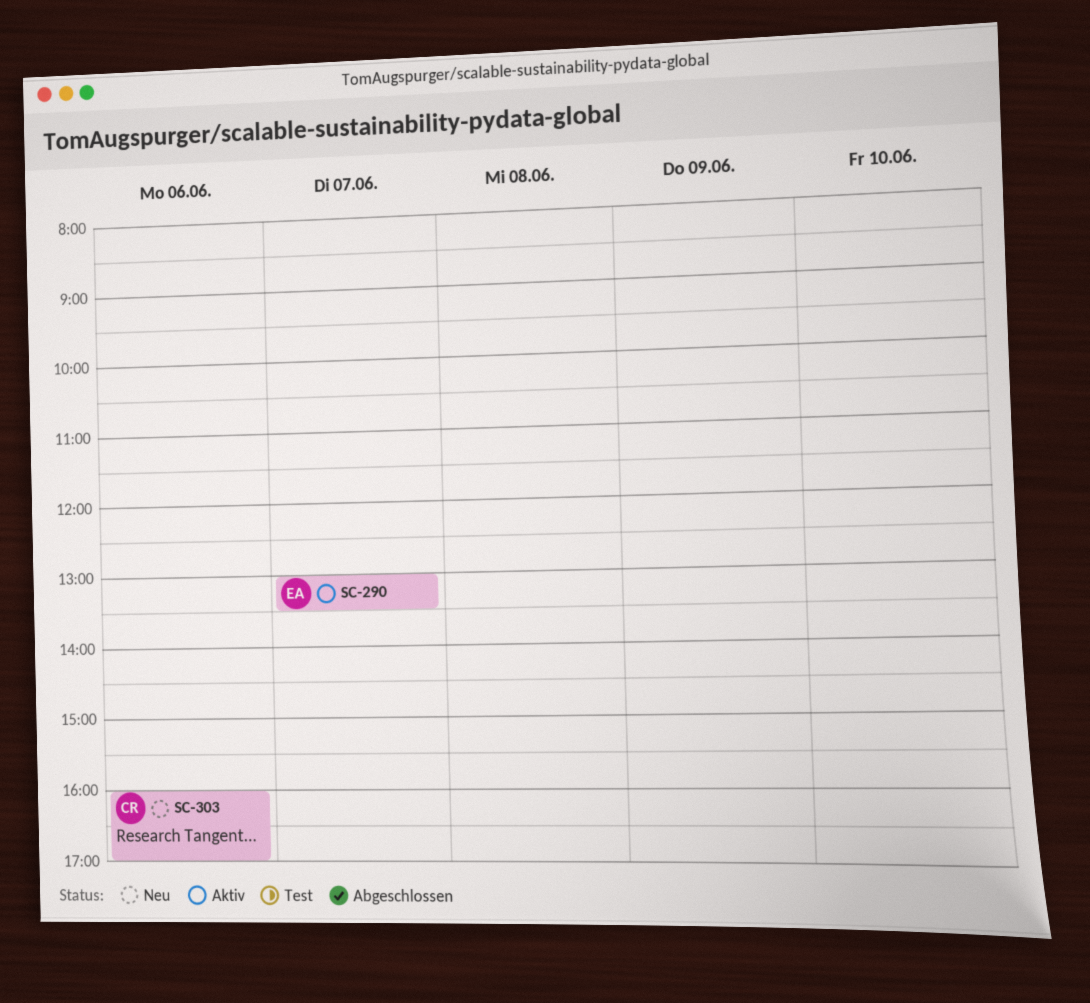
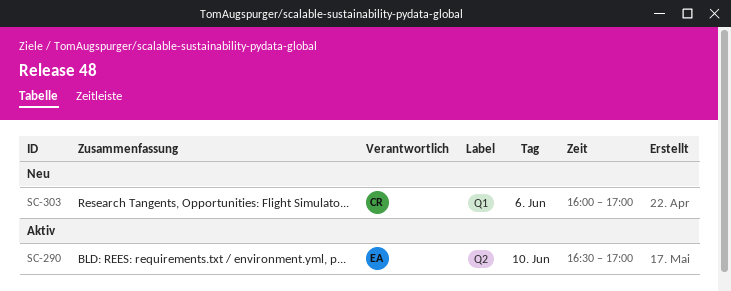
SC-290, day: Jun 7 -> Jun 10
SC-290, begins: 13:00 -> 16:30
SC-290, ends: 13:30 -> 17:00

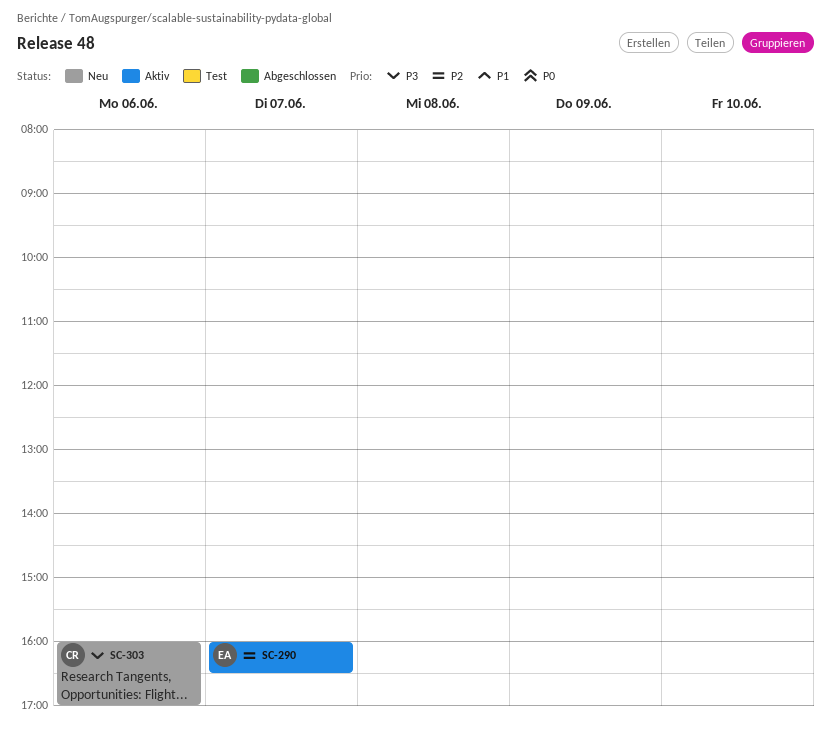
SC-290, day: Jun 10 -> Jun 7
SC-290, begins: 16:30 -> 16:00
SC-290, ends: 17:00 -> 16:30

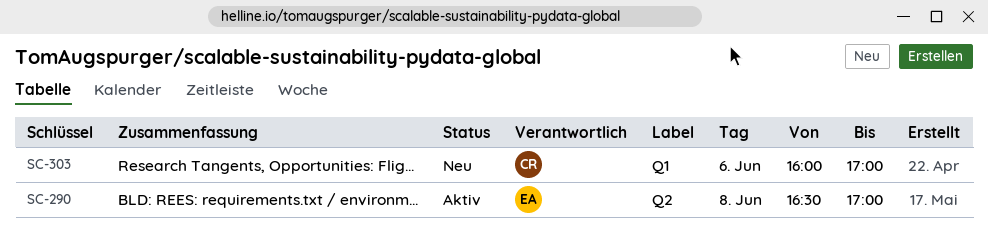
SC-290, day: Jun 7 -> Jun 8
SC-290, begins: 16:00 -> 16:30
SC-290, ends: 16:30 -> 17:00

